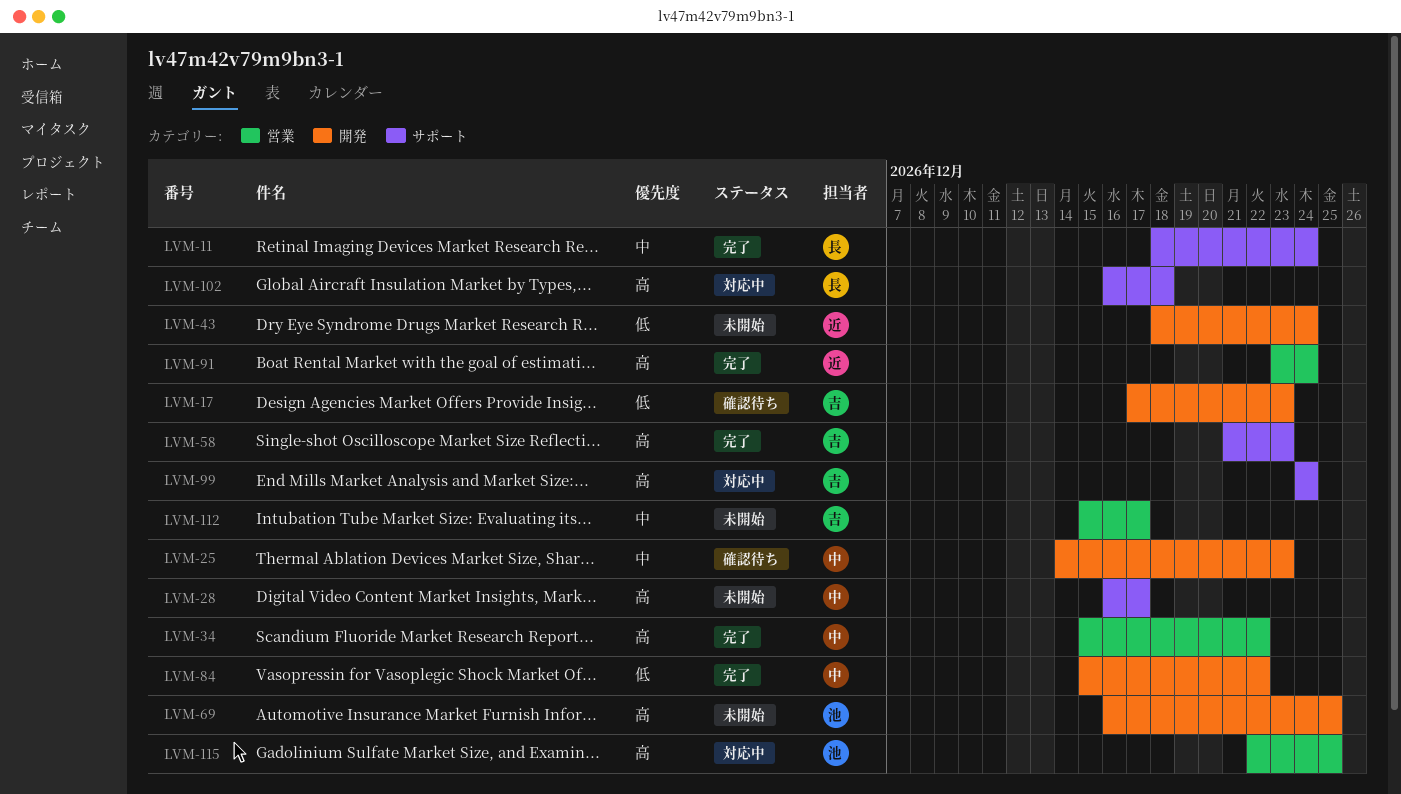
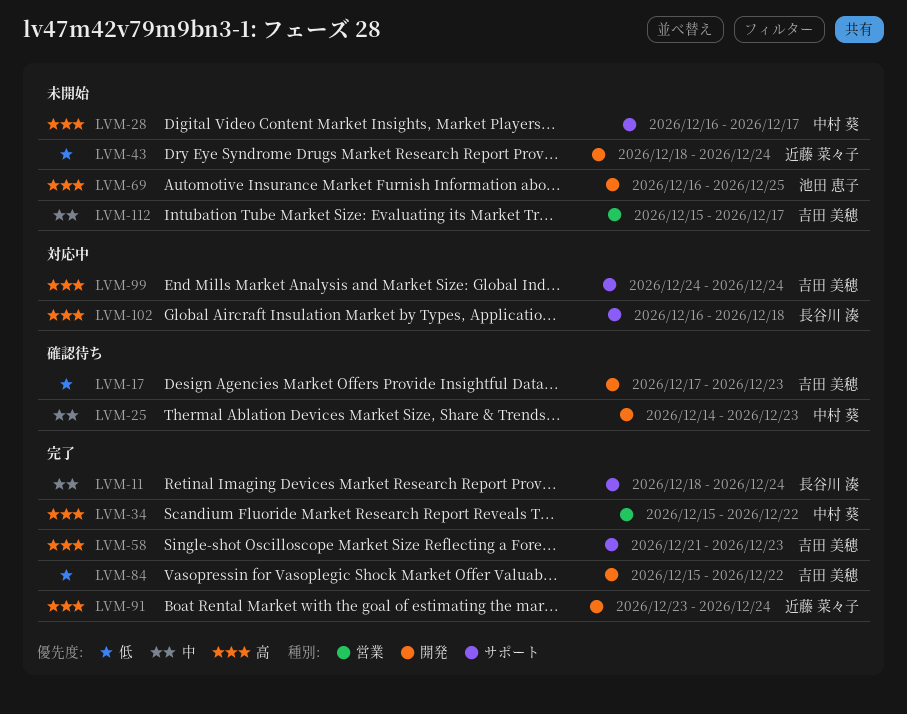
LVM-84, owner: 中村 葵 -> 吉田 美穂
LVM-91, label: 営業 -> 開発
LVM-115: present -> none

